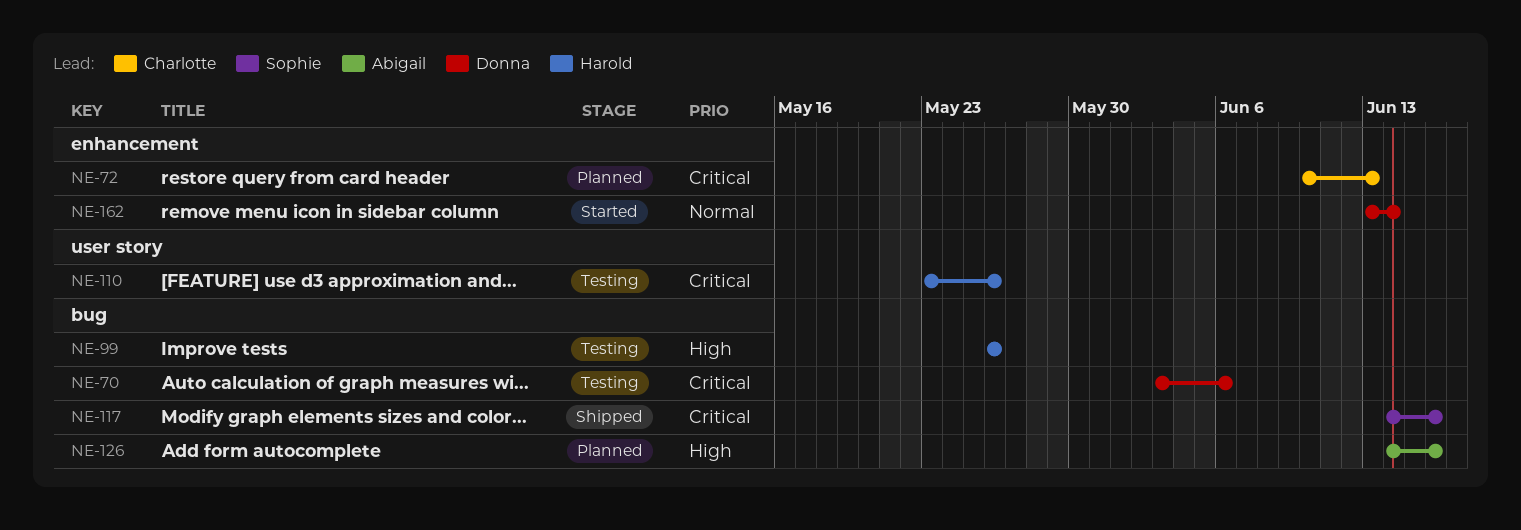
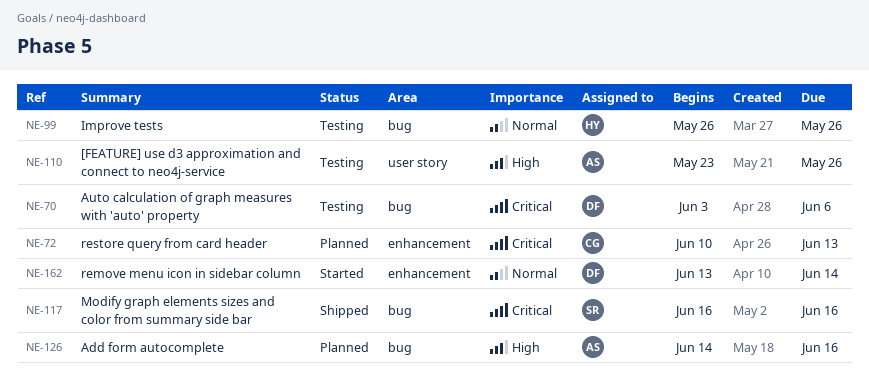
NE-99, priority: High -> Normal
NE-110, owner: Harold -> Abigail
NE-110, priority: Critical -> High
NE-117, start: Jun 14 -> Jun 16

